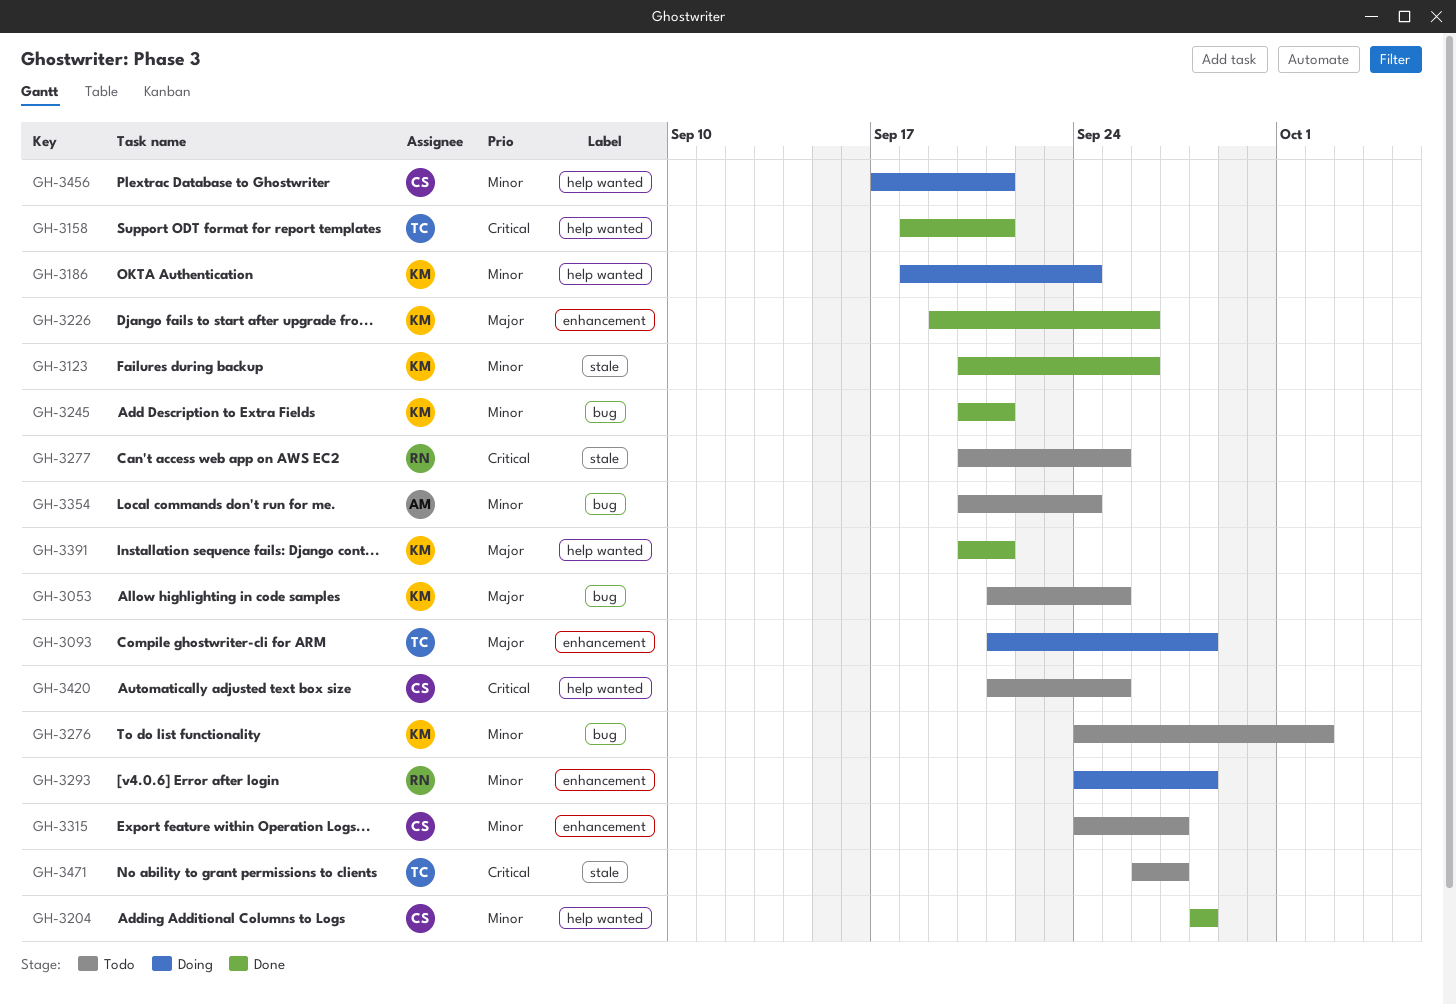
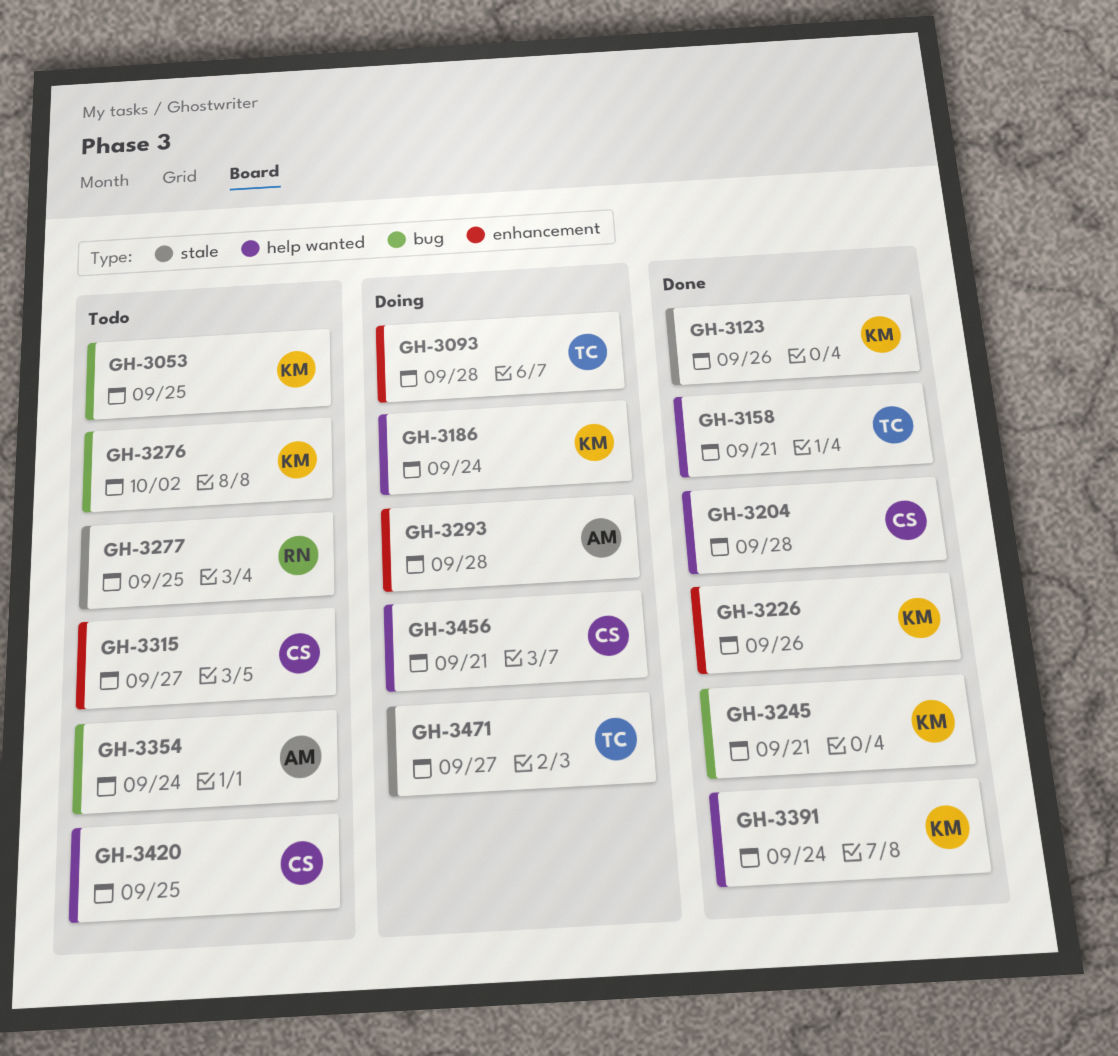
GH-3293, owner: RN -> AM
GH-3391, due: Sep 21 -> Sep 24
GH-3471, status: Todo -> Doing

